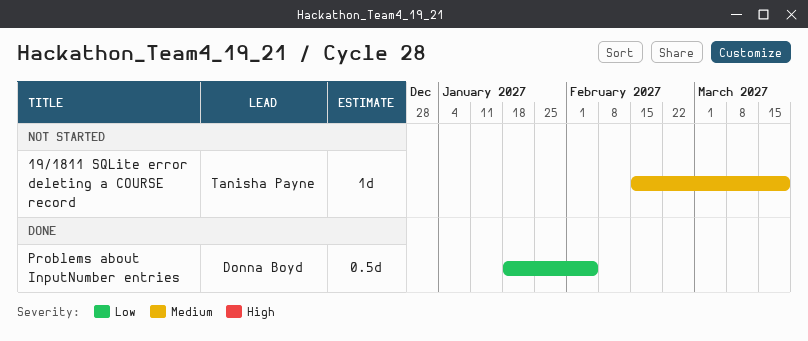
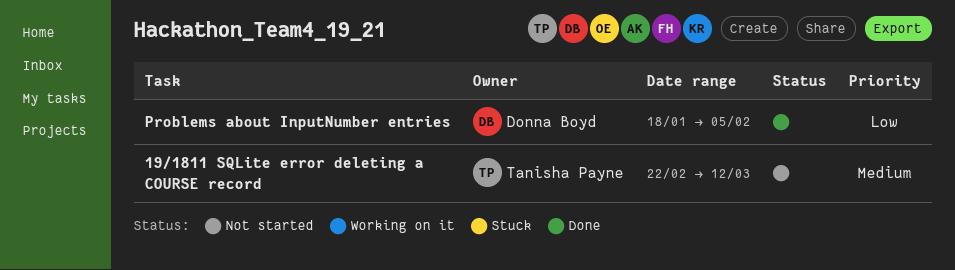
19/1811 SQLite error deleting a COURSE record, start: Feb 15 -> Feb 22
19/1811 SQLite error deleting a COURSE record, due: Mar 19 -> Mar 12

